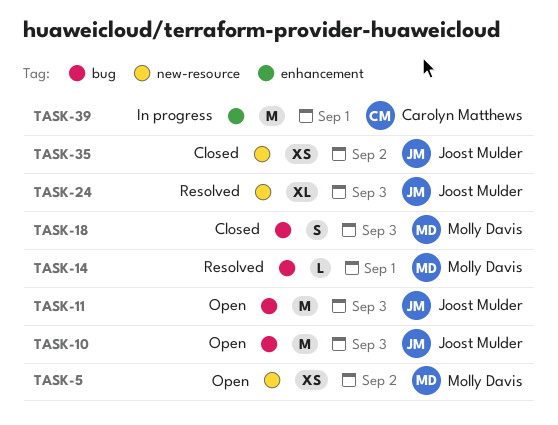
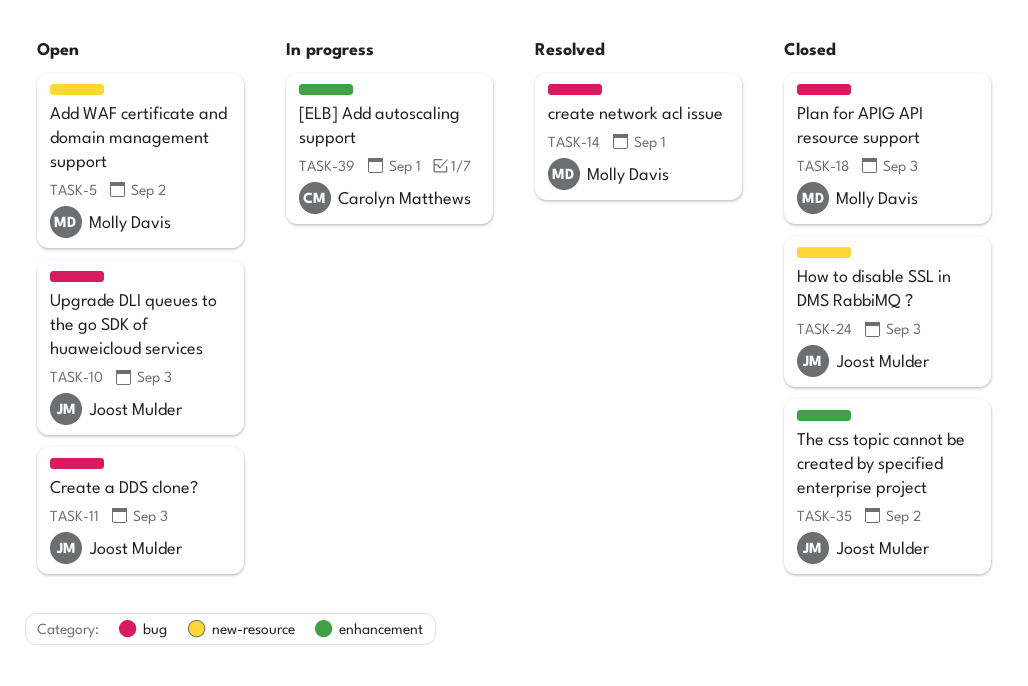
TASK-24, status: Resolved -> Closed
TASK-35, label: new-resource -> enhancement

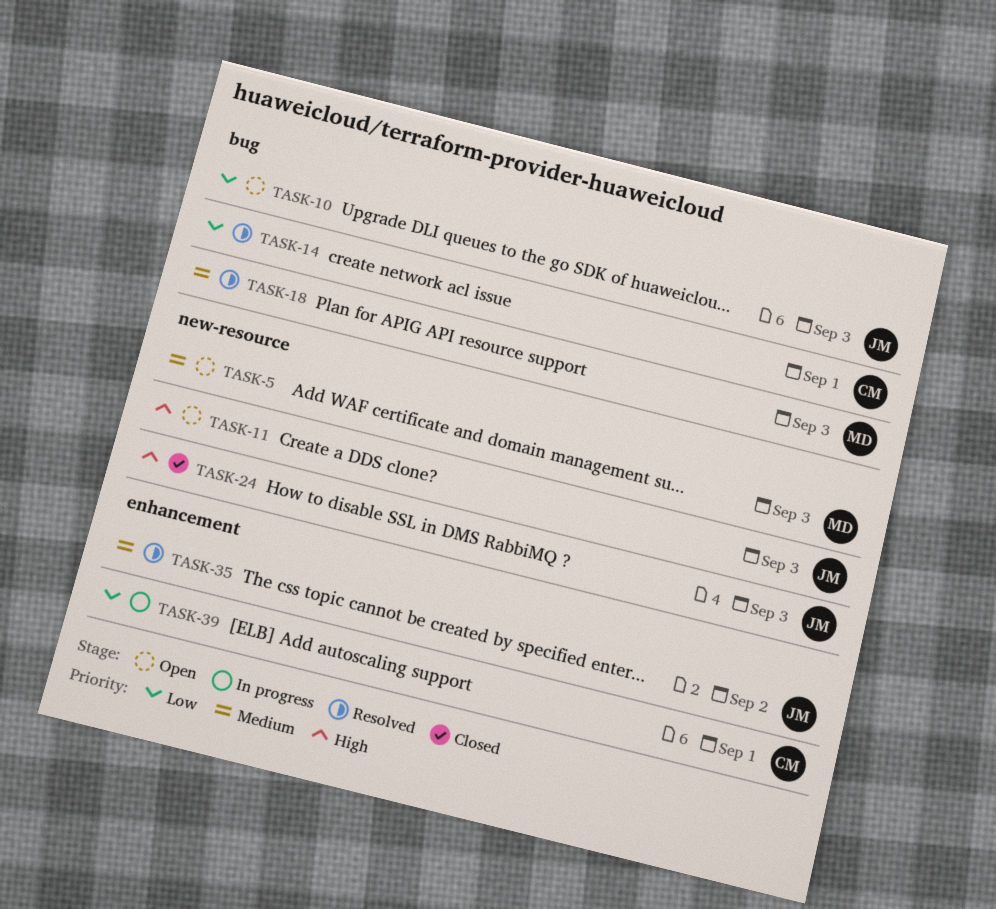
TASK-5, due: Sep 2 -> Sep 3
TASK-11, label: bug -> new-resource
TASK-14, owner: Molly Davis -> Carolyn Matthews
TASK-18, status: Closed -> Resolved
TASK-35, status: Closed -> Resolved

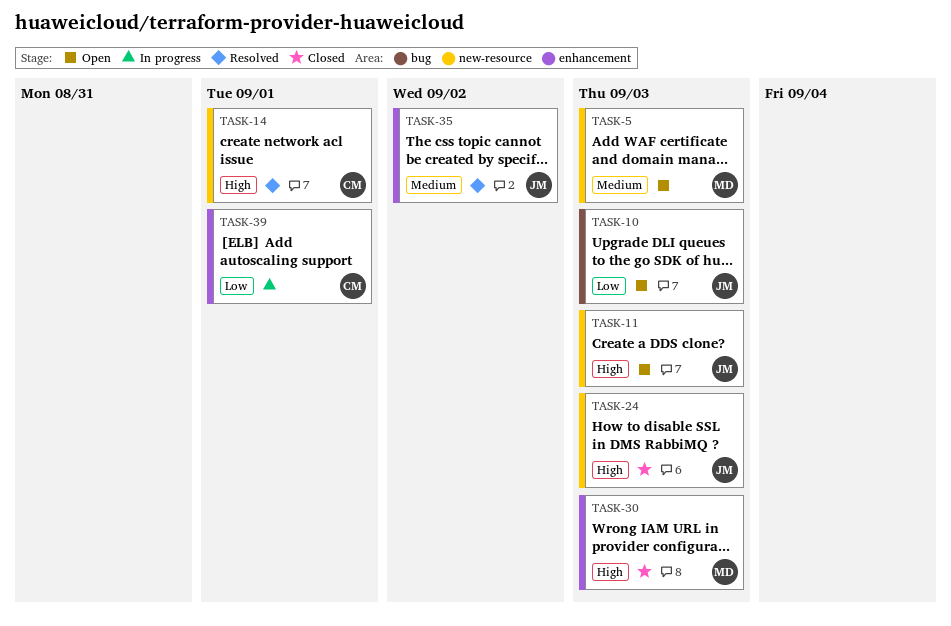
TASK-14, priority: Low -> High
TASK-14, label: bug -> new-resource
TASK-18: present -> none
TASK-30: none -> present

